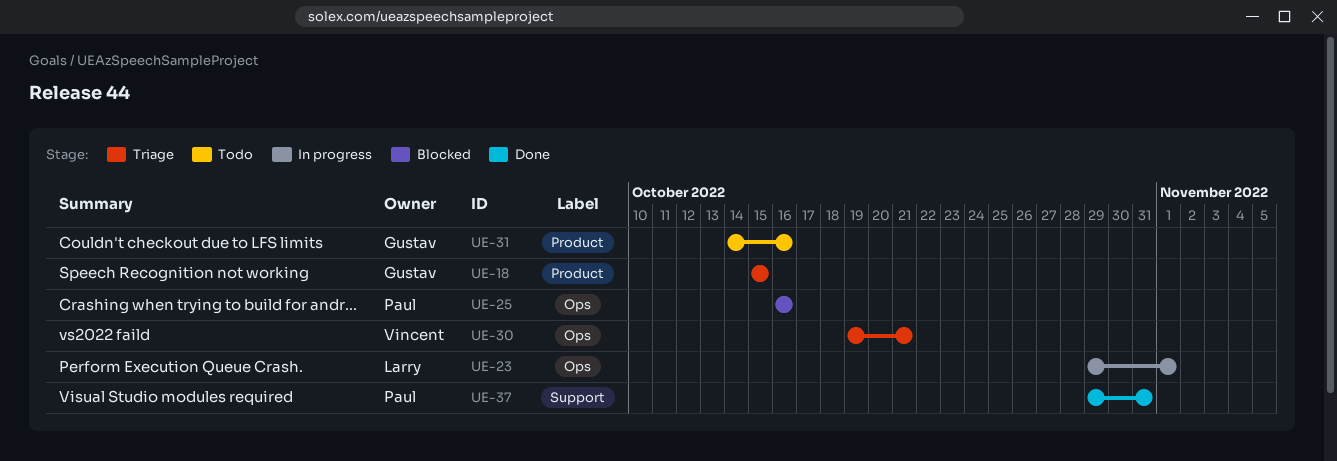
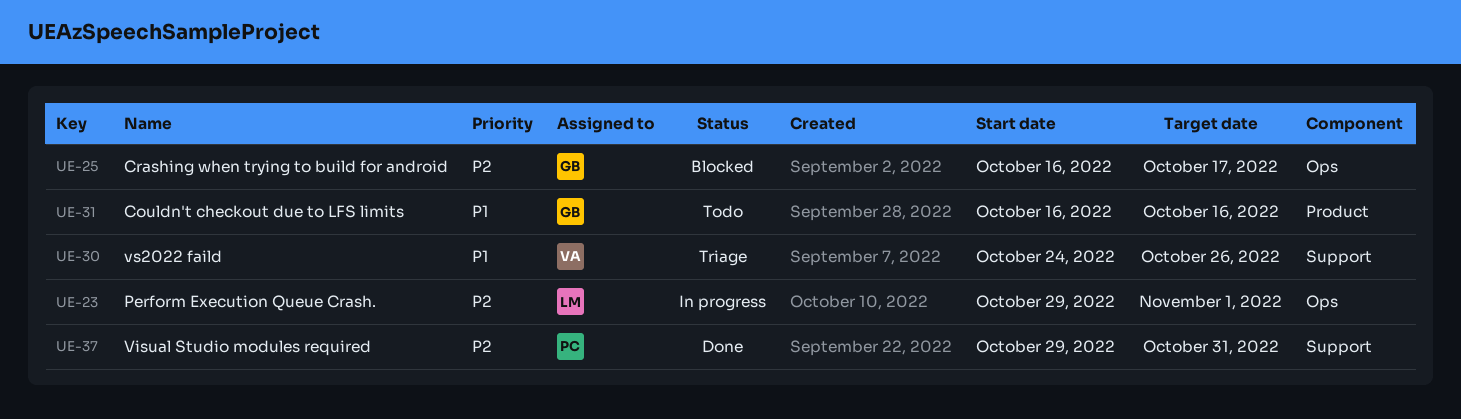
UE-18: present -> none
UE-25, owner: Paul -> Gustav
UE-25, due: Oct 16 -> Oct 17
UE-30, label: Ops -> Support
UE-30, start: Oct 19 -> Oct 24
UE-30, due: Oct 21 -> Oct 26
UE-31, start: Oct 14 -> Oct 16

